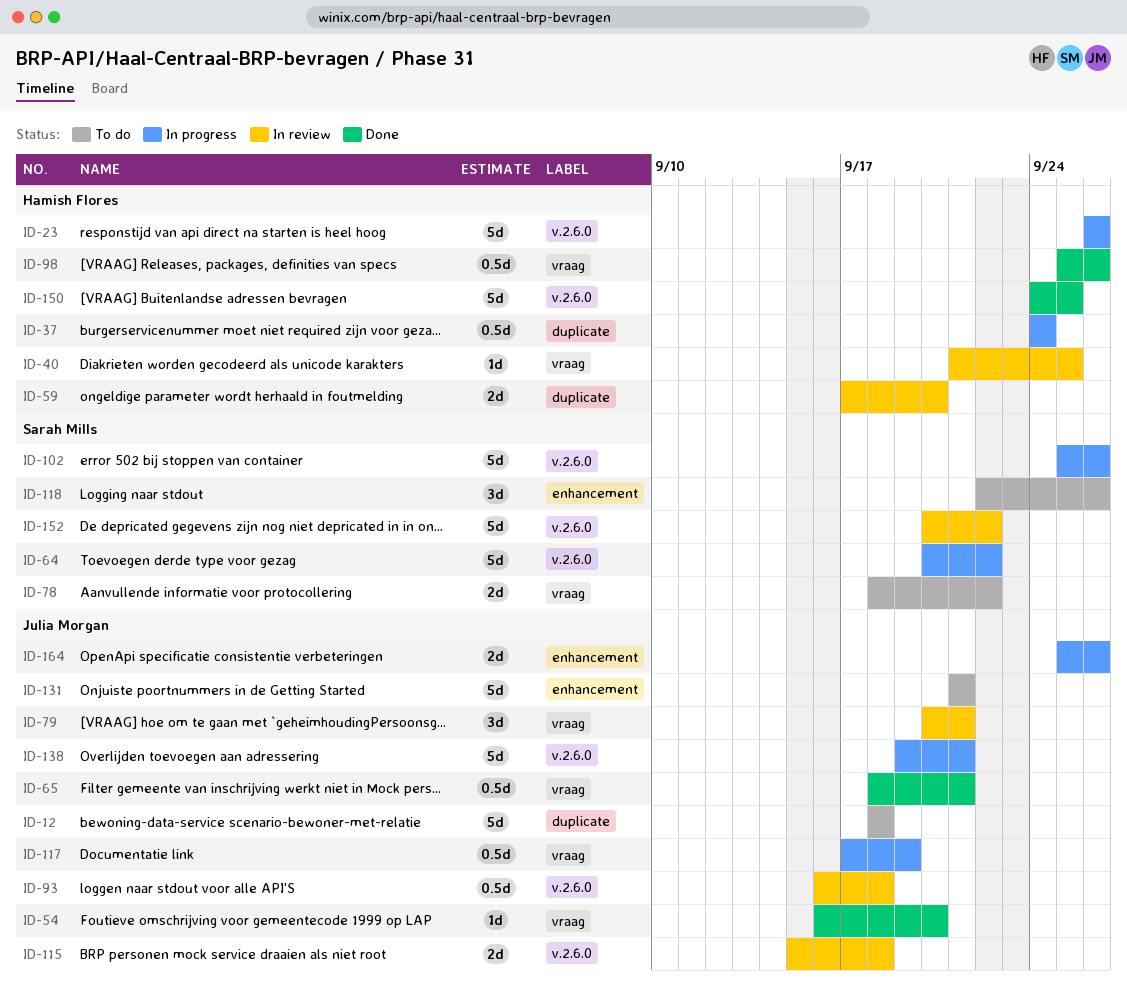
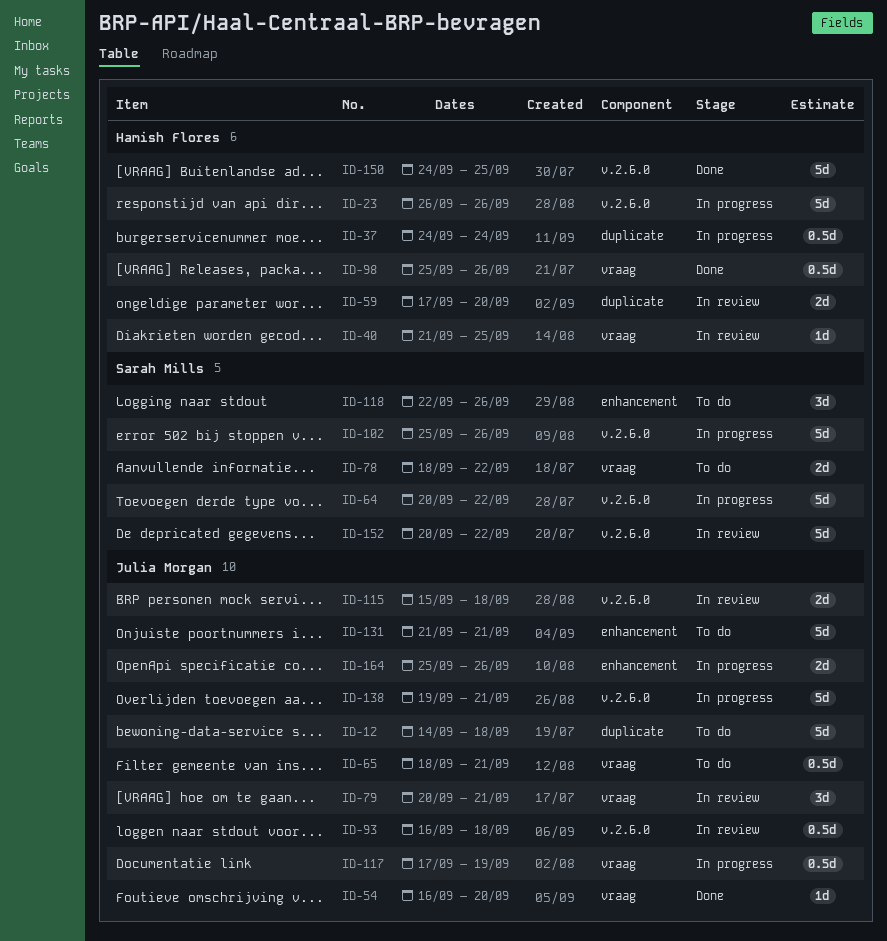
ID-12, start: Sep 18 -> Sep 14
ID-65, status: Done -> To do

